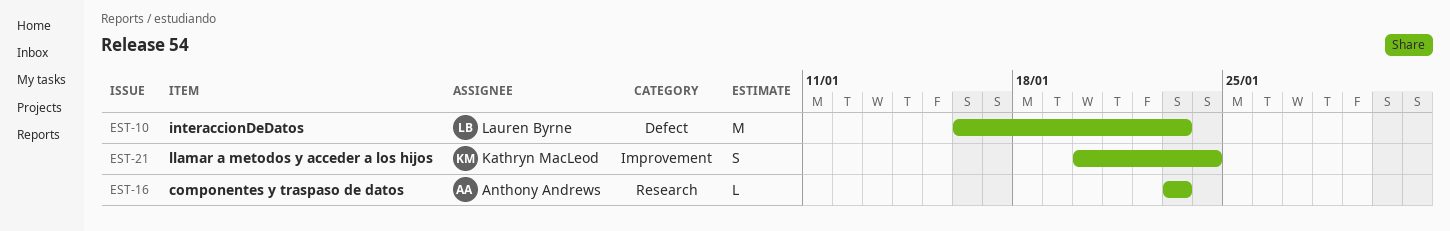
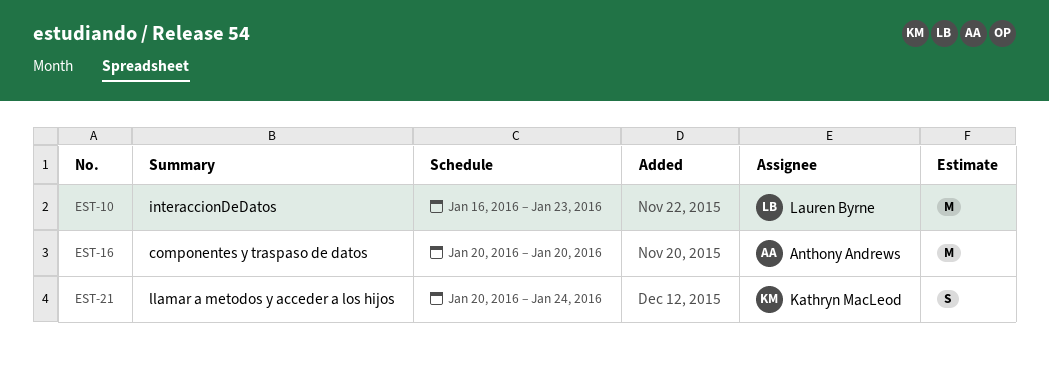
EST-16, estimate: L -> M
EST-16, start: Jan 23 -> Jan 20
EST-16, due: Jan 23 -> Jan 20

